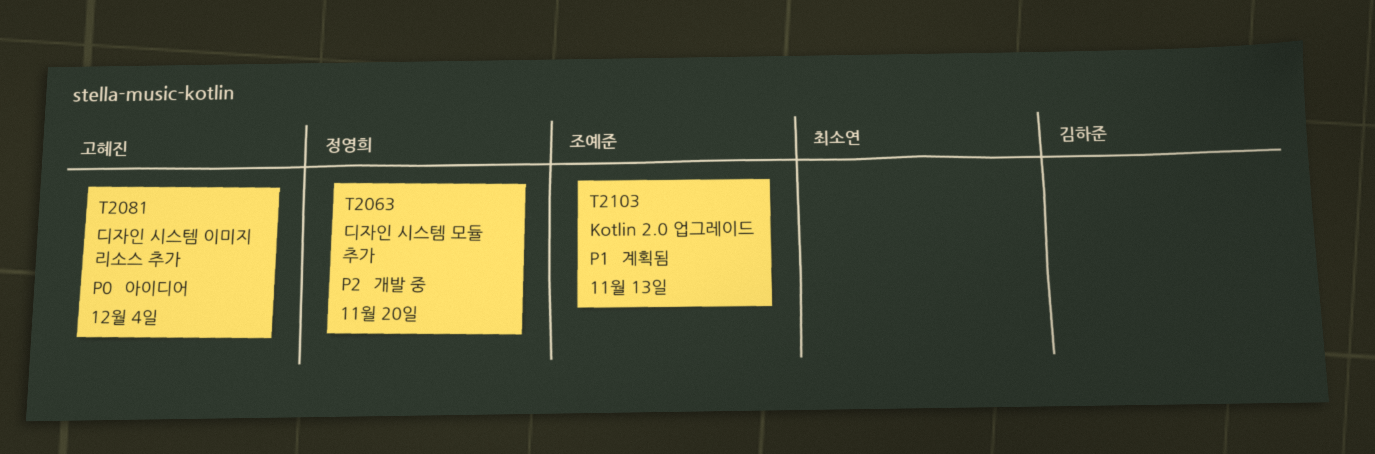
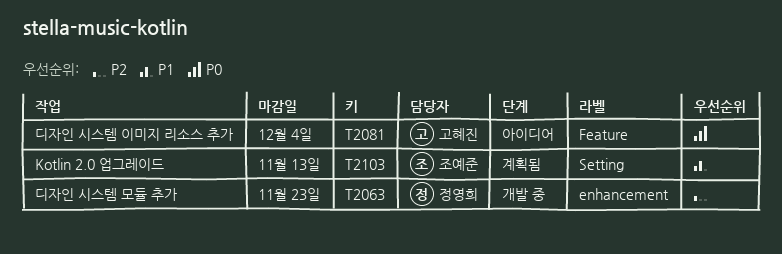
T2063, due: Nov 20 -> Nov 23

